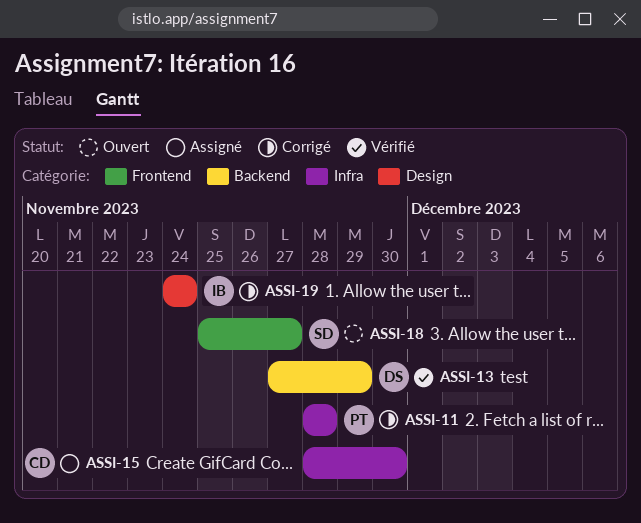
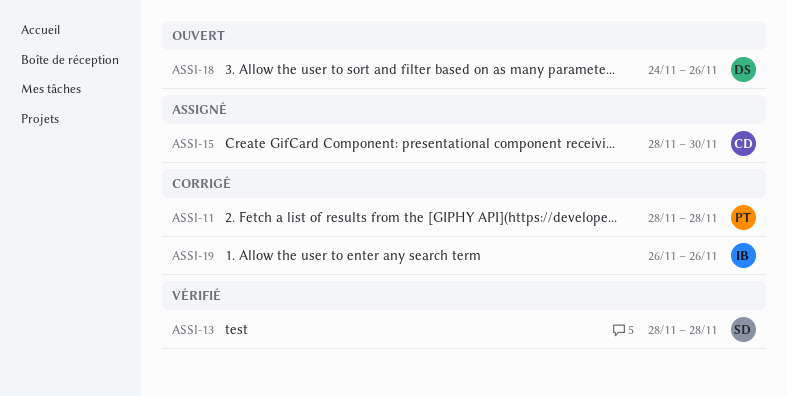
ASSI-13, owner: DS -> SD
ASSI-13, start: Nov 27 -> Nov 28
ASSI-13, due: Nov 29 -> Nov 28
ASSI-18, owner: SD -> DS
ASSI-18, start: Nov 25 -> Nov 24
ASSI-18, due: Nov 27 -> Nov 26
ASSI-19, start: Nov 24 -> Nov 26
ASSI-19, due: Nov 24 -> Nov 26

